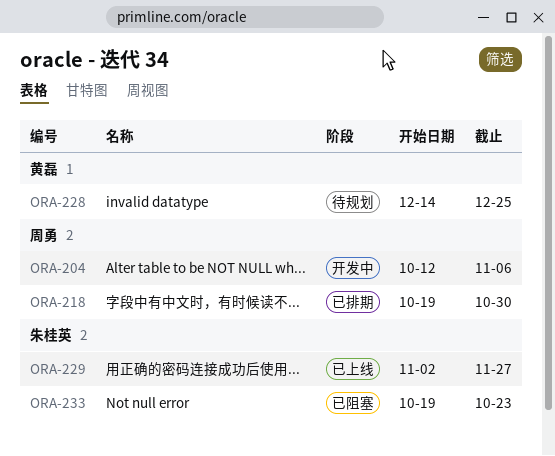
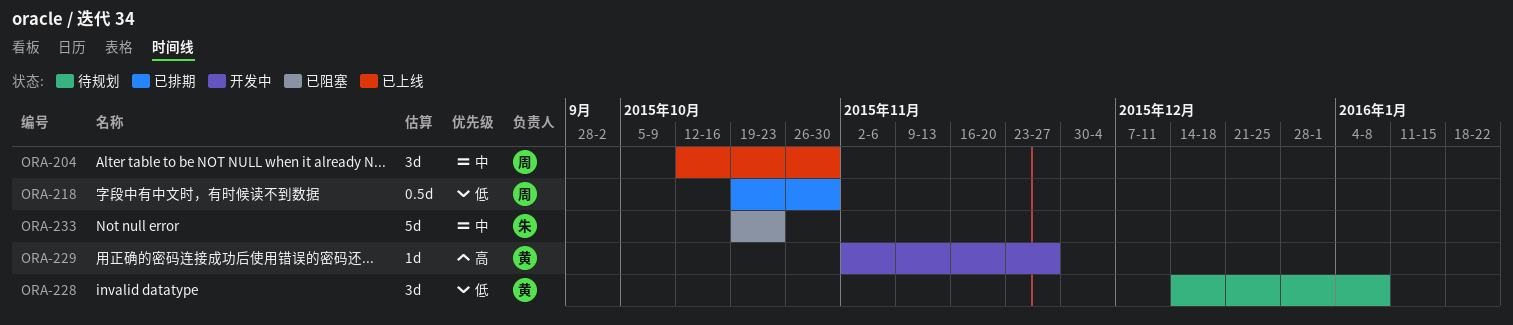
ORA-204, status: 开发中 -> 已上线
ORA-204, due: Nov 6 -> Oct 30
ORA-228, due: Dec 25 -> Jan 8
ORA-229, status: 已上线 -> 开发中
ORA-229, owner: 朱桂英 -> 黄磊

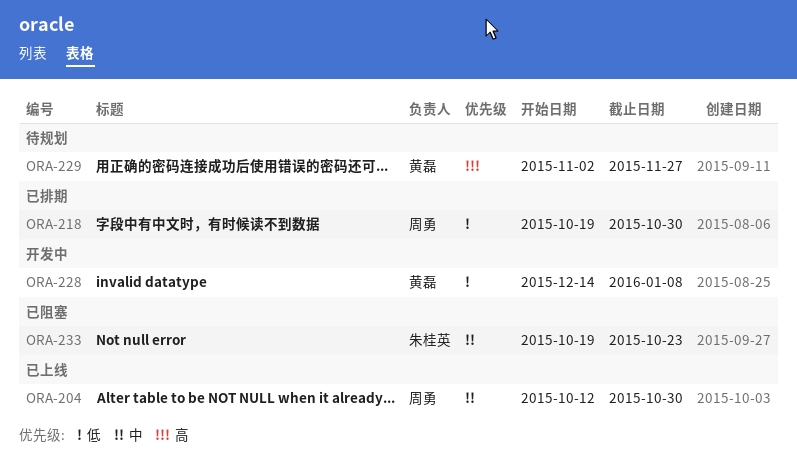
ORA-228, status: 待规划 -> 开发中
ORA-229, status: 开发中 -> 待规划

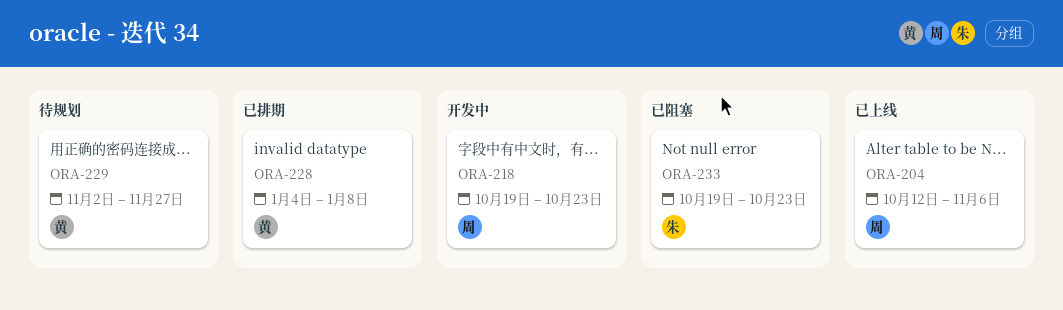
ORA-204, due: Oct 30 -> Nov 6
ORA-218, status: 已排期 -> 开发中
ORA-218, due: Oct 30 -> Oct 23
ORA-228, status: 开发中 -> 已排期
ORA-228, start: Dec 14 -> Jan 4

